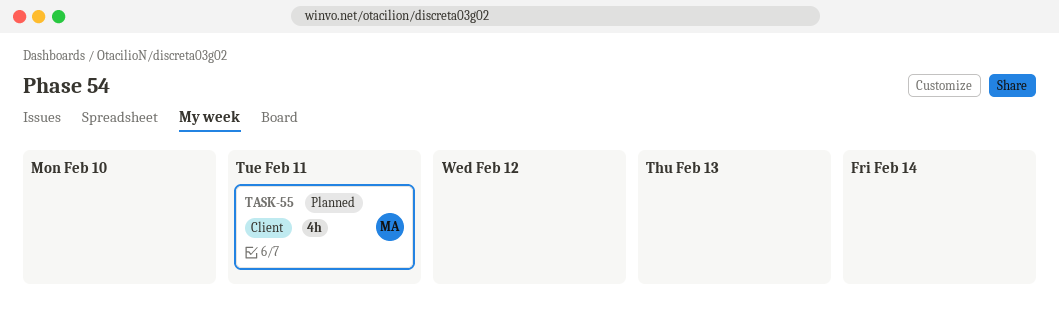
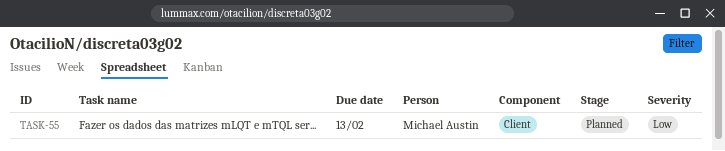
TASK-55, due: Feb 11 -> Feb 13

